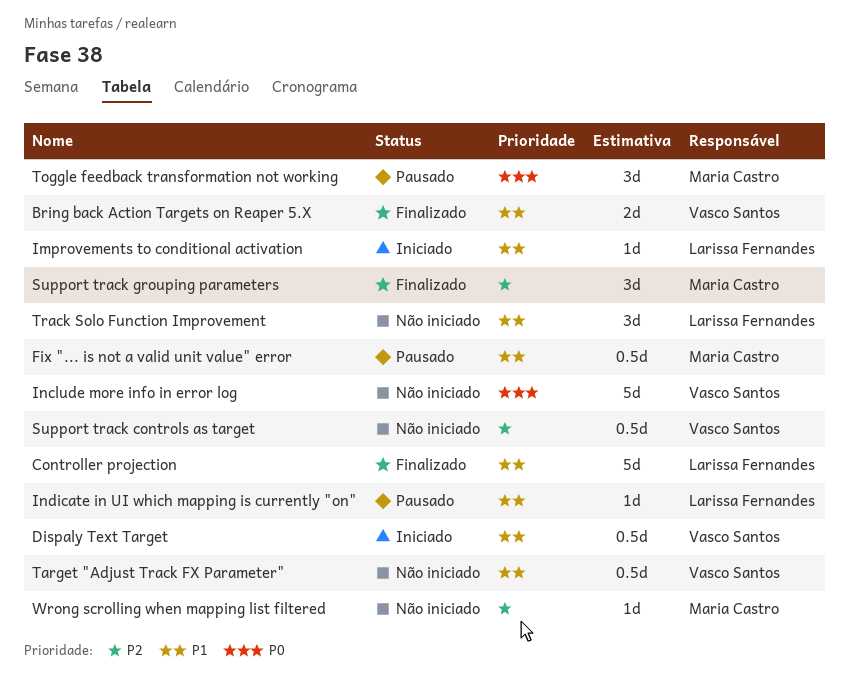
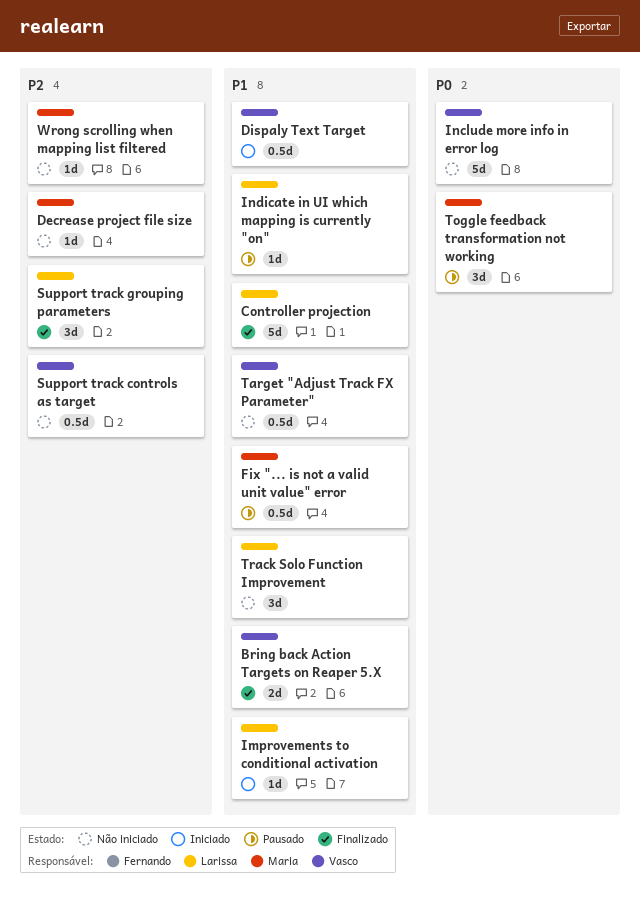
Decrease project file size: none -> present
Support track grouping parameters, owner: Maria Castro -> Larissa Fernandes

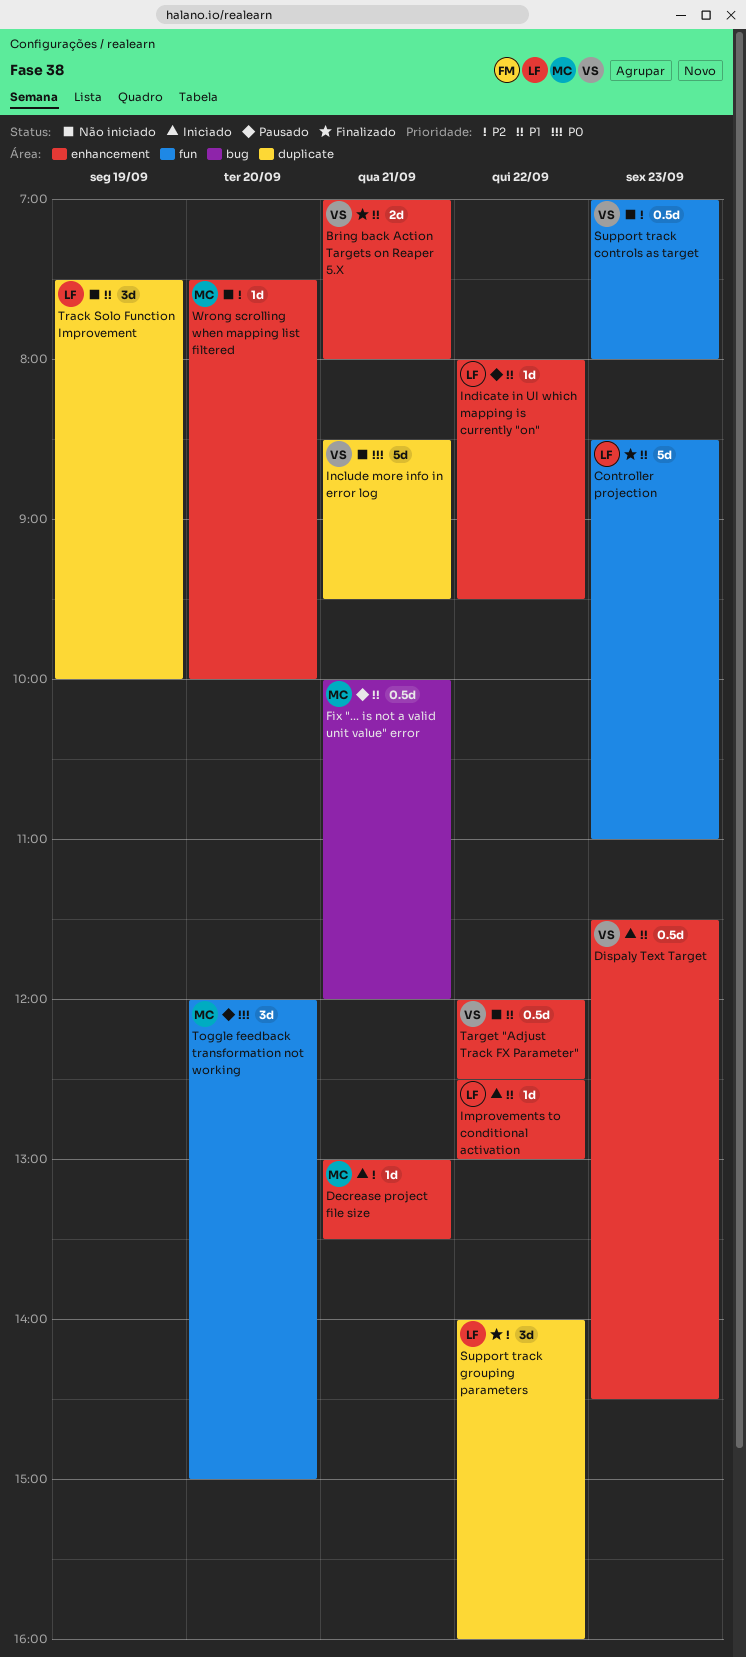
Decrease project file size, status: Não iniciado -> Iniciado

